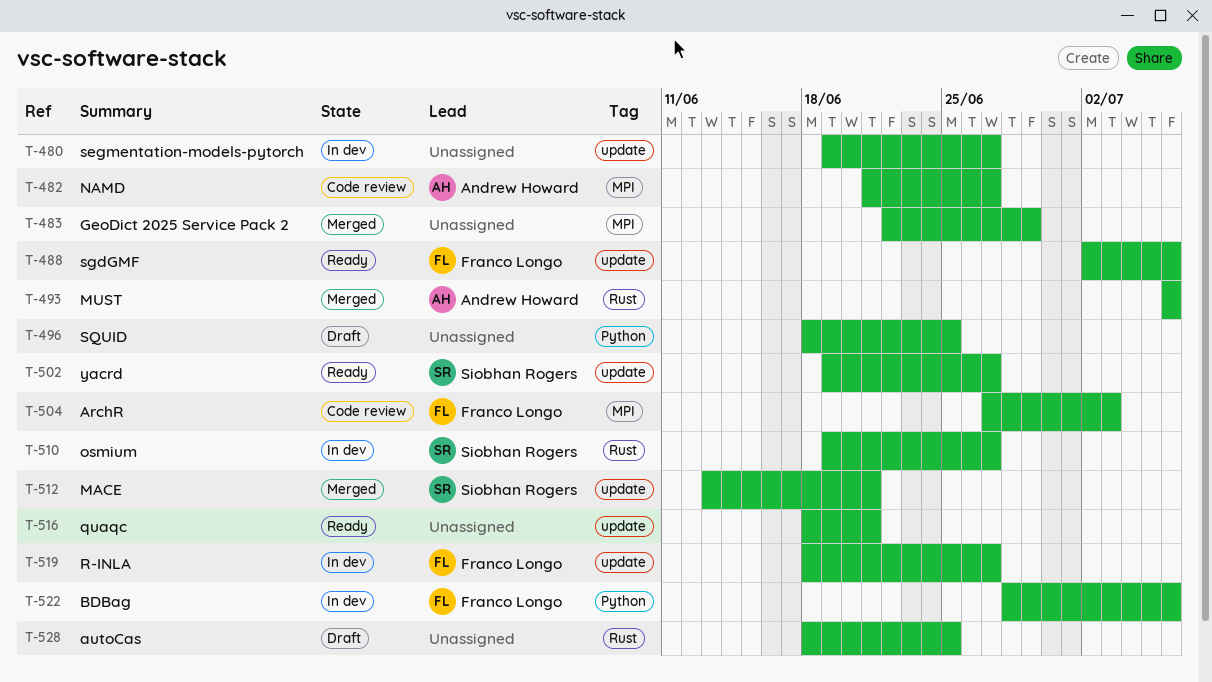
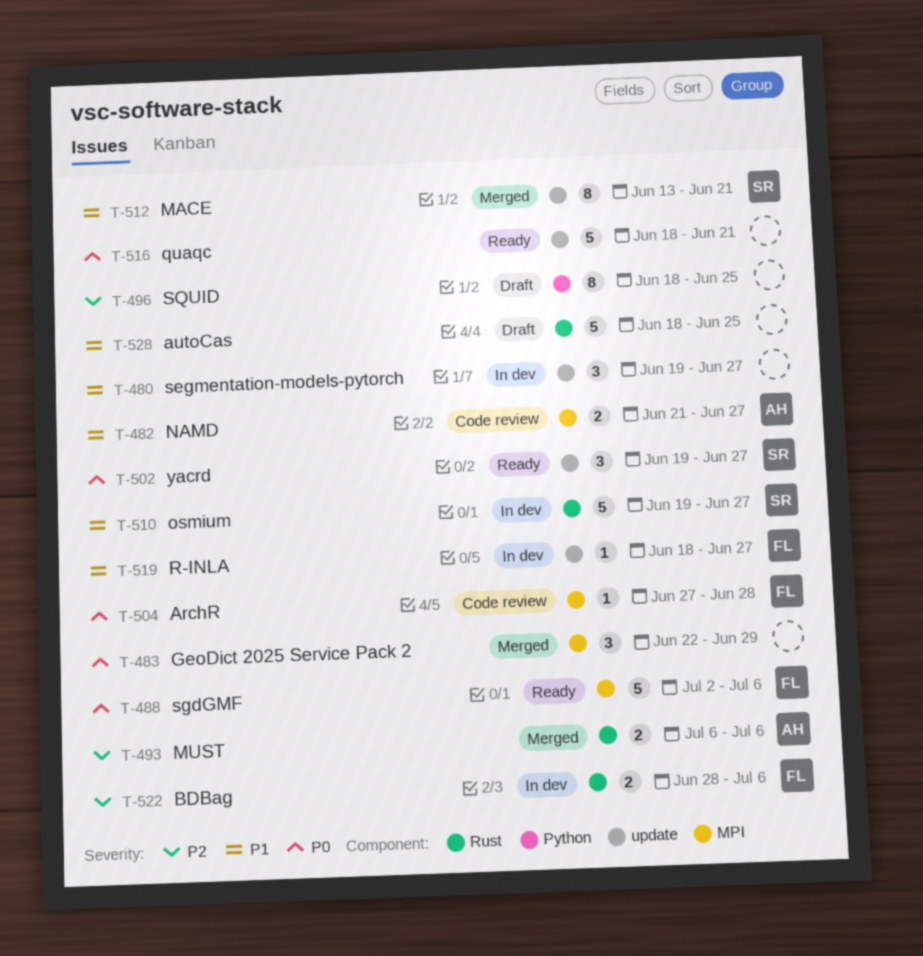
T-488, label: update -> MPI
T-504, due: Jul 3 -> Jun 28
T-522, label: Python -> Rust

